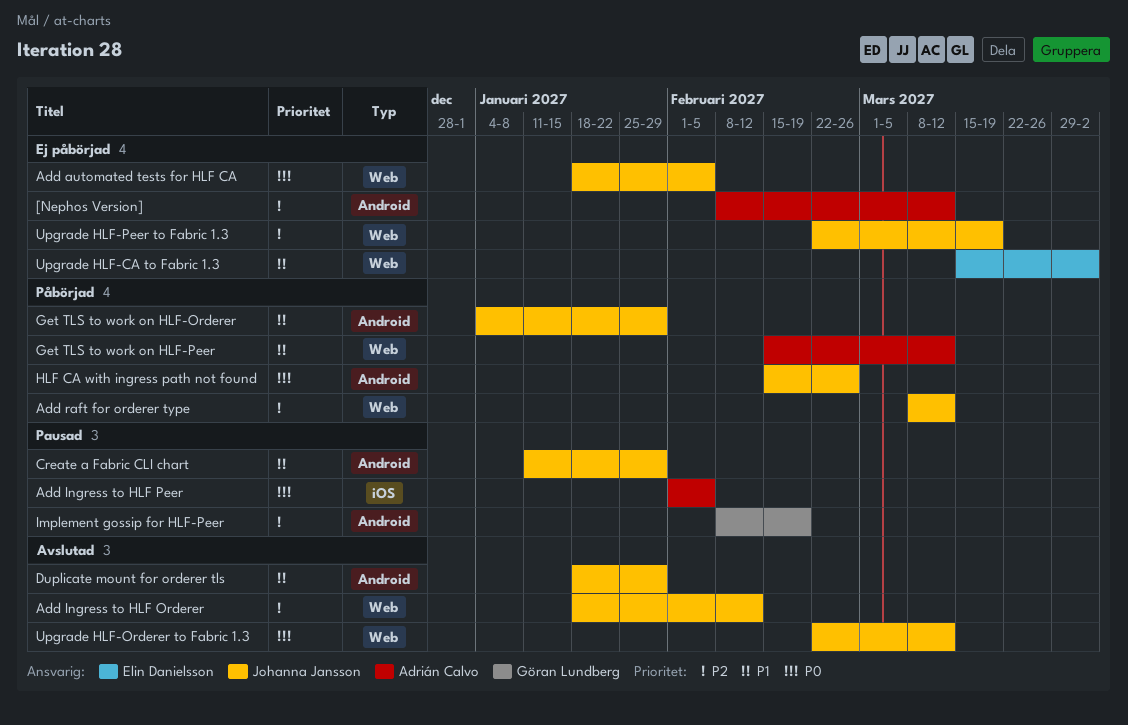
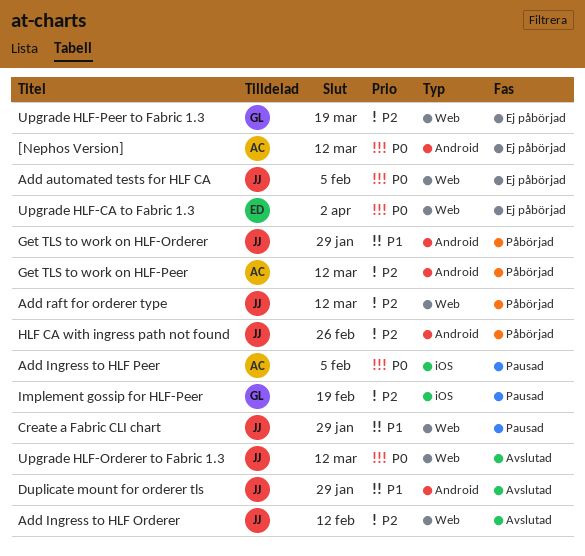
[Nephos Version], priority: P2 -> P0
Create a Fabric CLI chart, label: Android -> Web
Get TLS to work on HLF-Peer, priority: P1 -> P2
Get TLS to work on HLF-Peer, label: Web -> Android
HLF CA with ingress path not found, priority: P0 -> P2
Implement gossip for HLF-Peer, label: Android -> iOS
Upgrade HLF-CA to Fabric 1.3, priority: P1 -> P0
Upgrade HLF-Peer to Fabric 1.3, owner: Johanna Jansson -> Göran Lundberg

